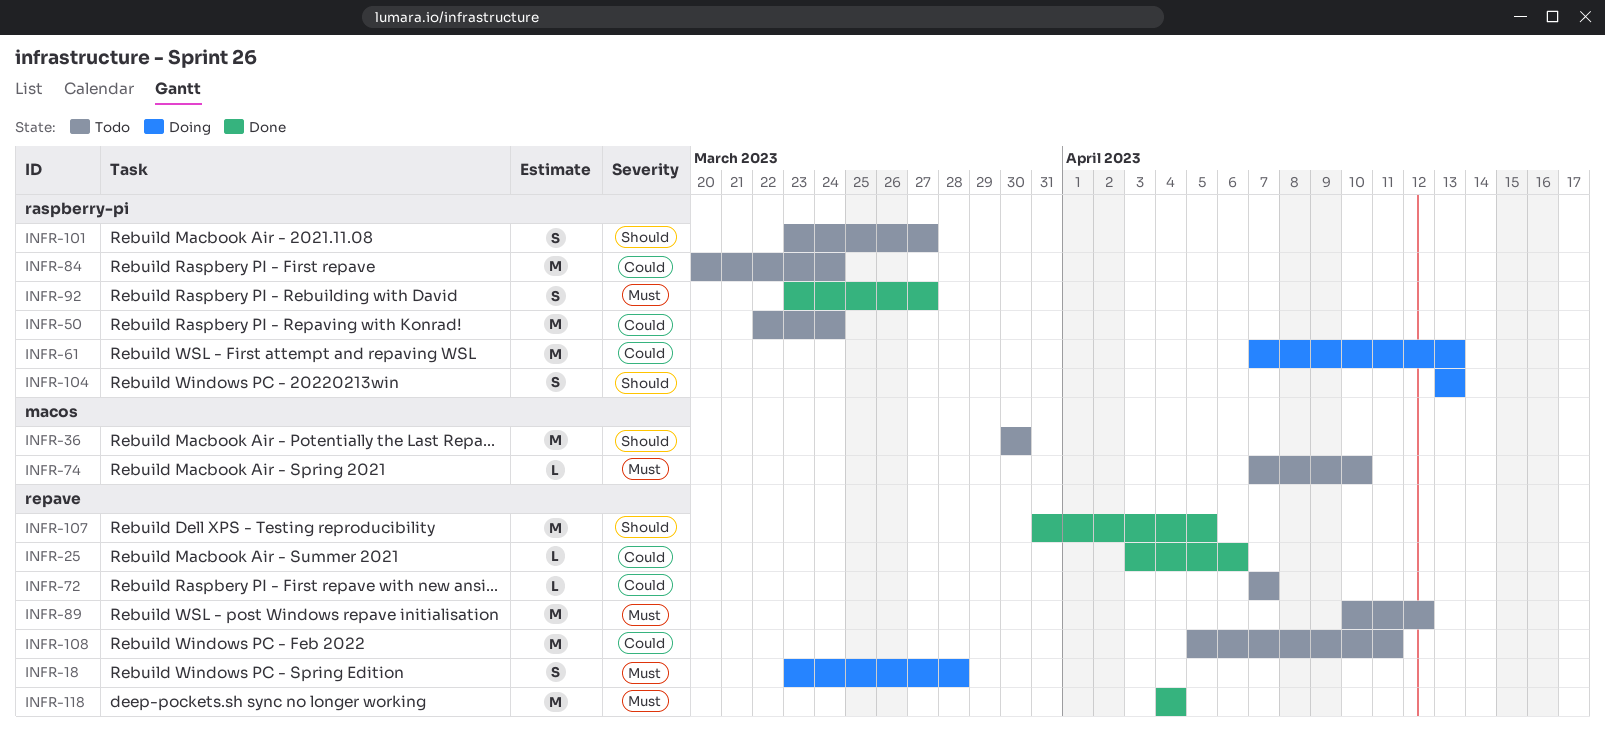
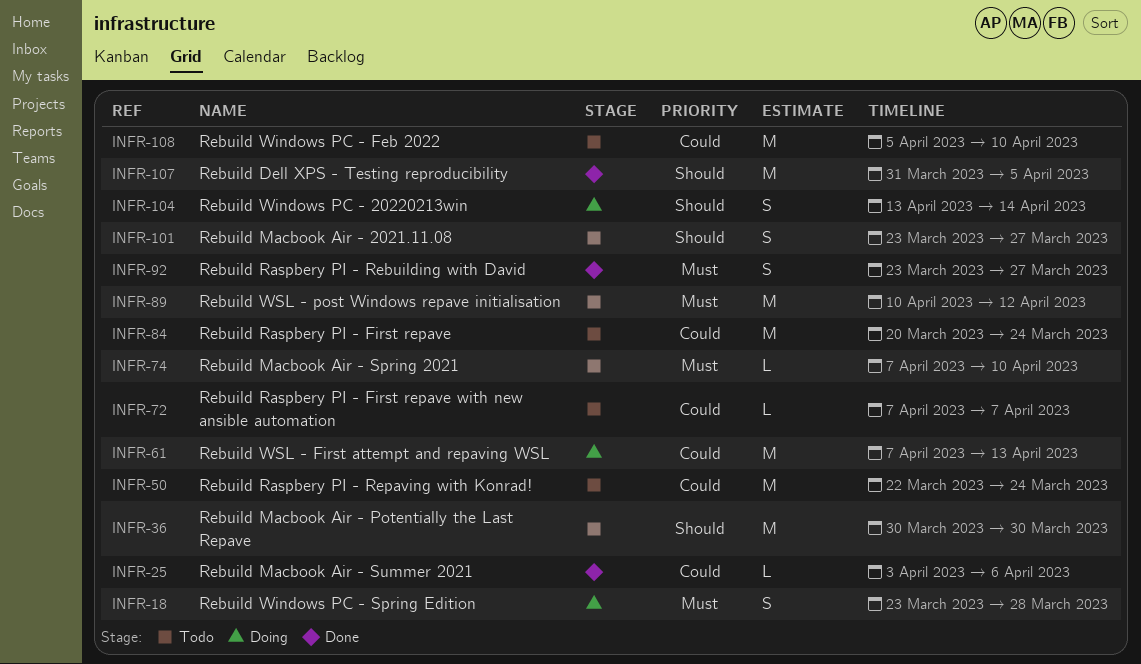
INFR-104, due: Apr 13 -> Apr 14
INFR-108, due: Apr 11 -> Apr 10
INFR-118: present -> none

